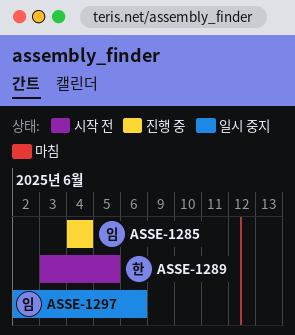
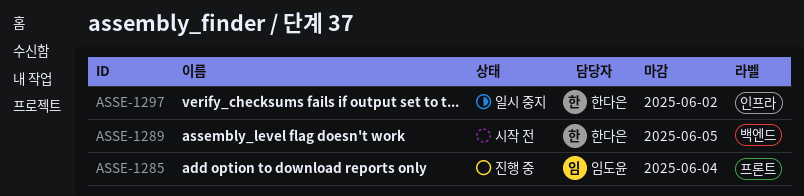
ASSE-1297, owner: 임도윤 -> 한다은
ASSE-1297, due: Jun 6 -> Jun 2

